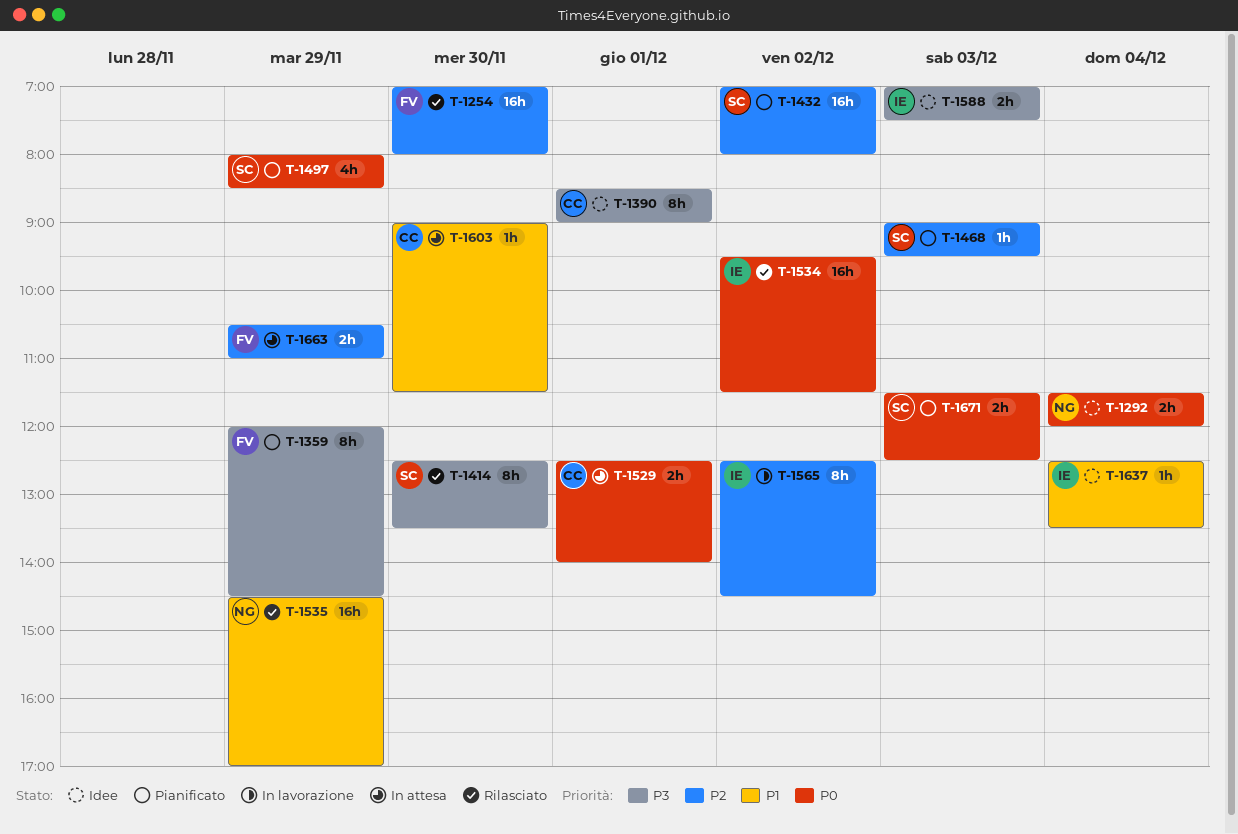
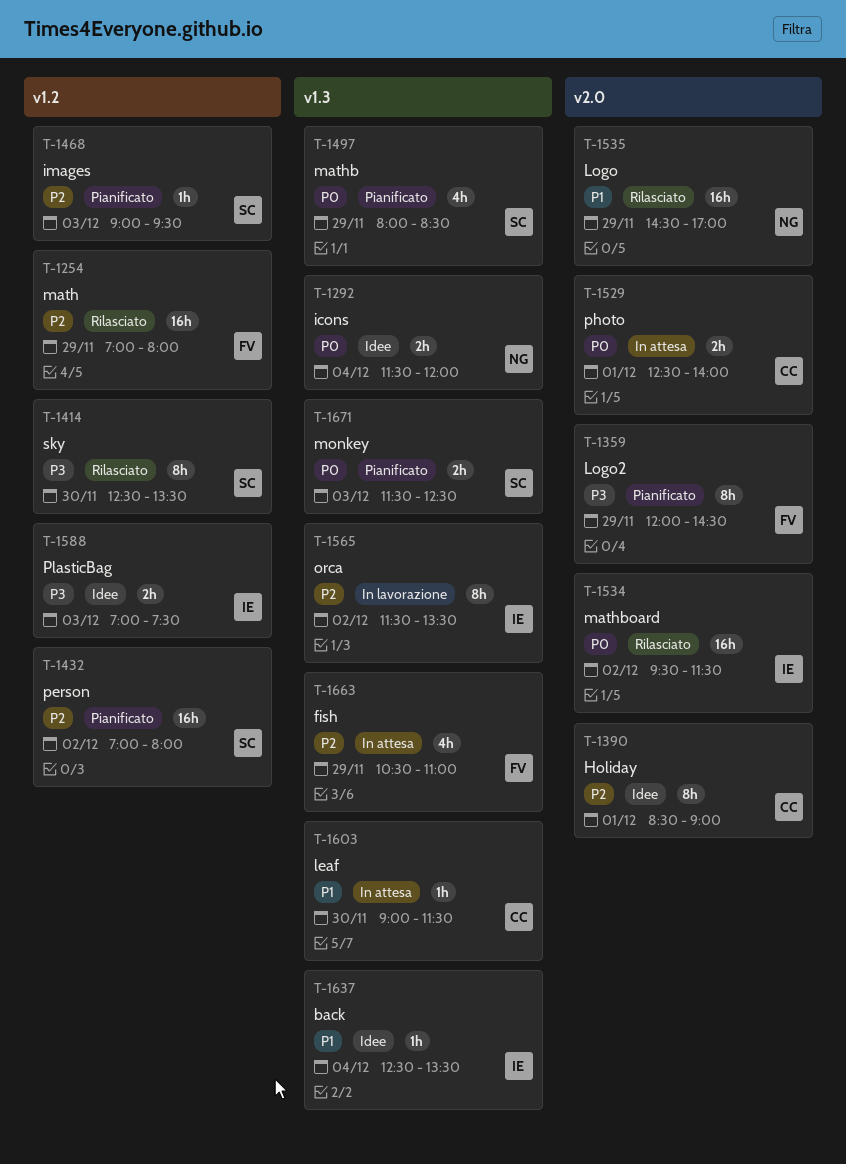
T-1254, day: Nov 30 -> Nov 29
T-1390, priority: P3 -> P2
T-1565, begins: 12:30 -> 11:30
T-1565, ends: 14:30 -> 13:30
T-1663, estimate: 2h -> 4h

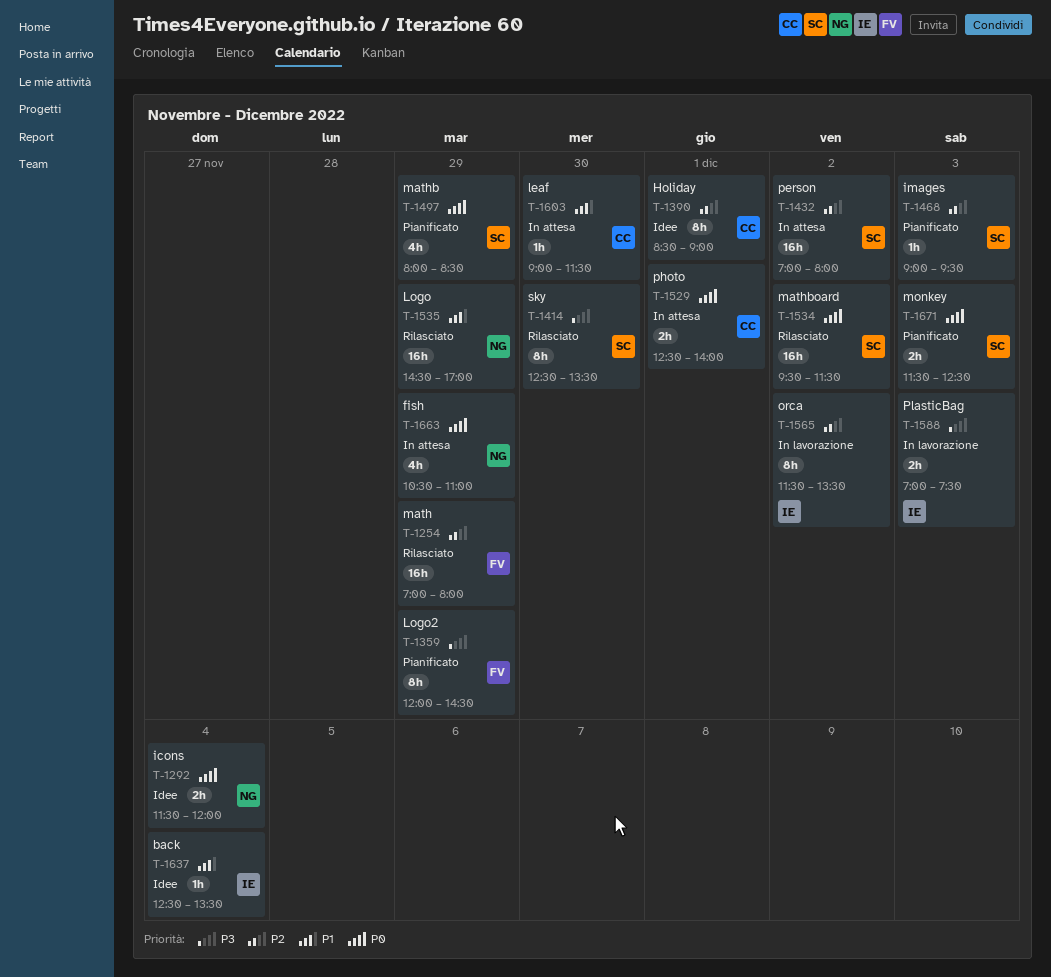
T-1432, status: Pianificato -> In attesa
T-1534, owner: IE -> SC
T-1588, status: Idee -> In lavorazione
T-1663, owner: FV -> NG
T-1663, priority: P2 -> P0

